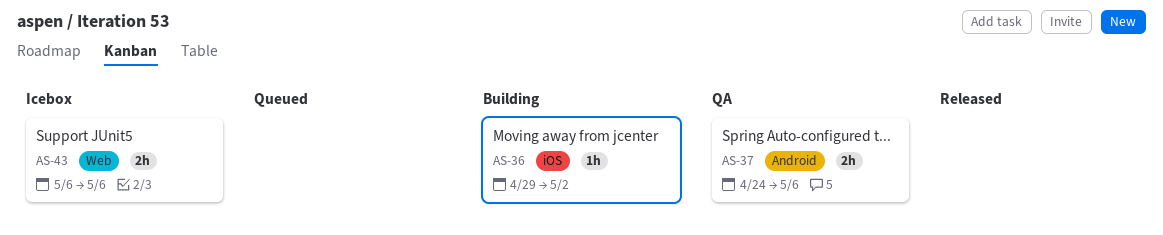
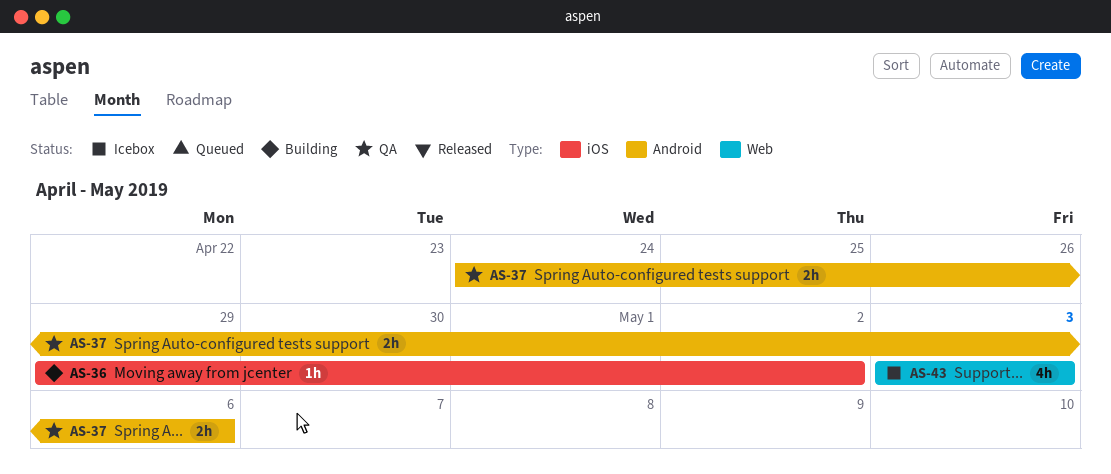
AS-43, estimate: 2h -> 4h
AS-43, start: May 6 -> May 3
AS-43, due: May 6 -> May 3

